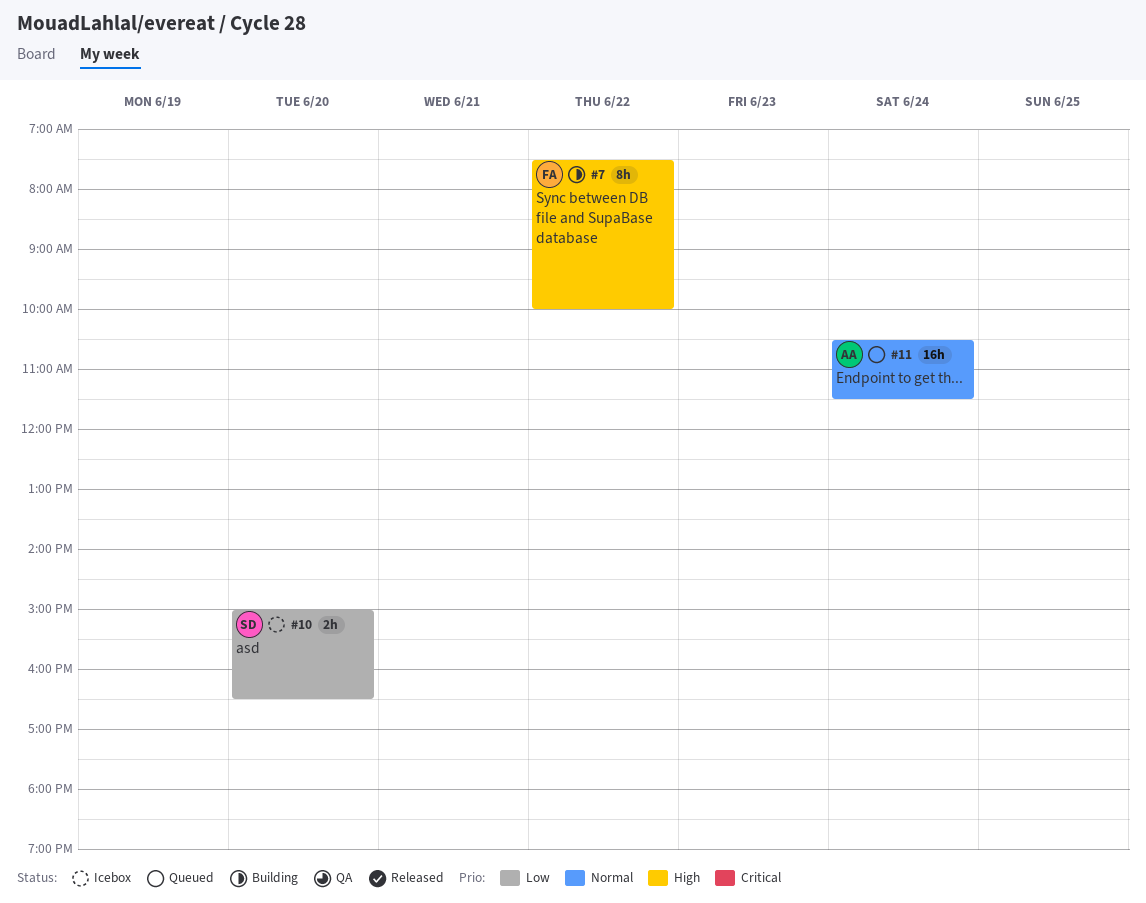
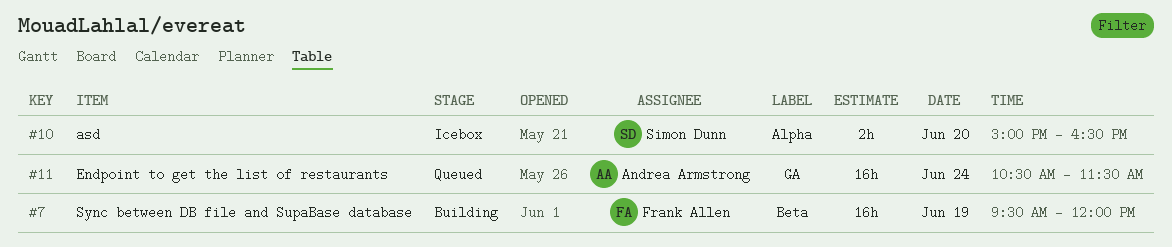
#7, estimate: 8h -> 16h
#7, day: Jun 22 -> Jun 19
#7, begins: 07:30 -> 09:30
#7, ends: 10:00 -> 12:00

